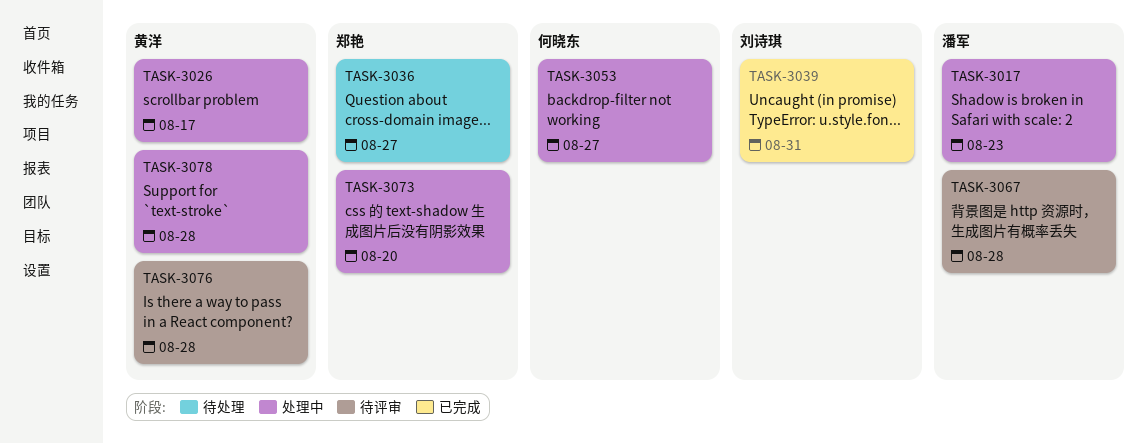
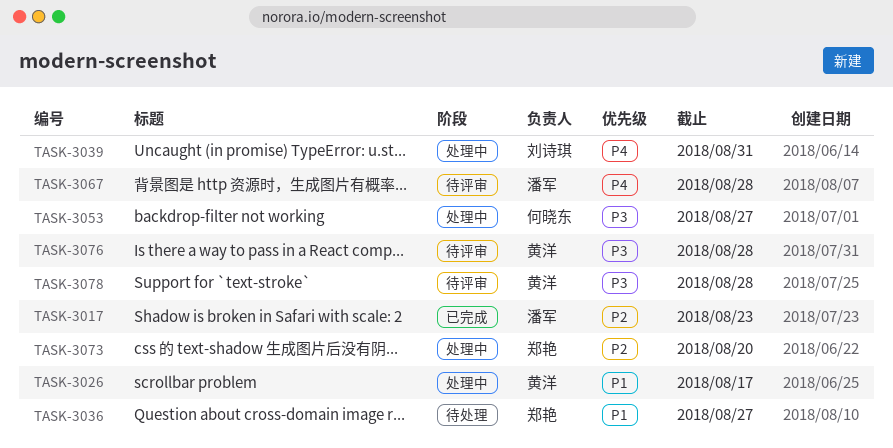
TASK-3017, status: 处理中 -> 已完成
TASK-3039, status: 已完成 -> 处理中
TASK-3078, status: 处理中 -> 待评审

